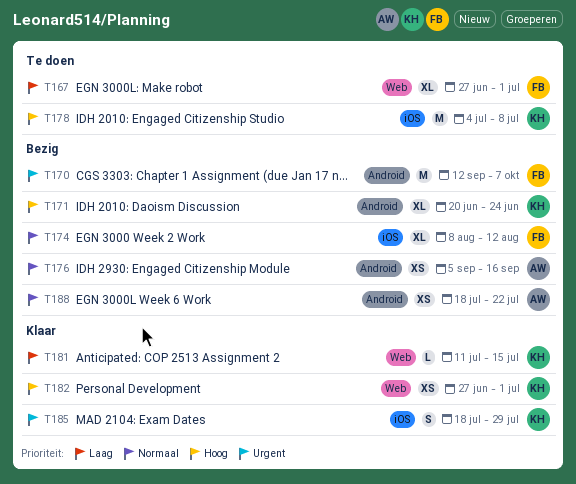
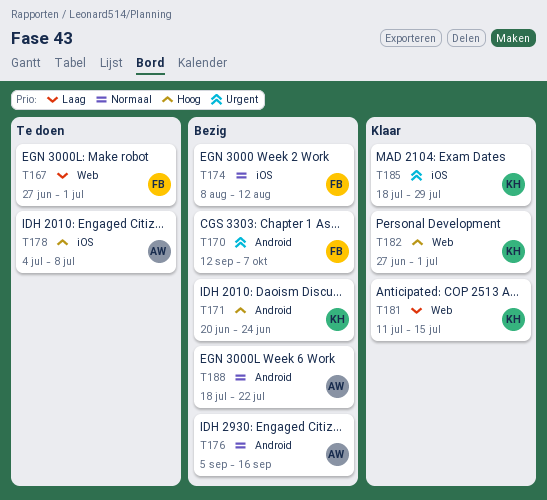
T178, owner: KH -> AW

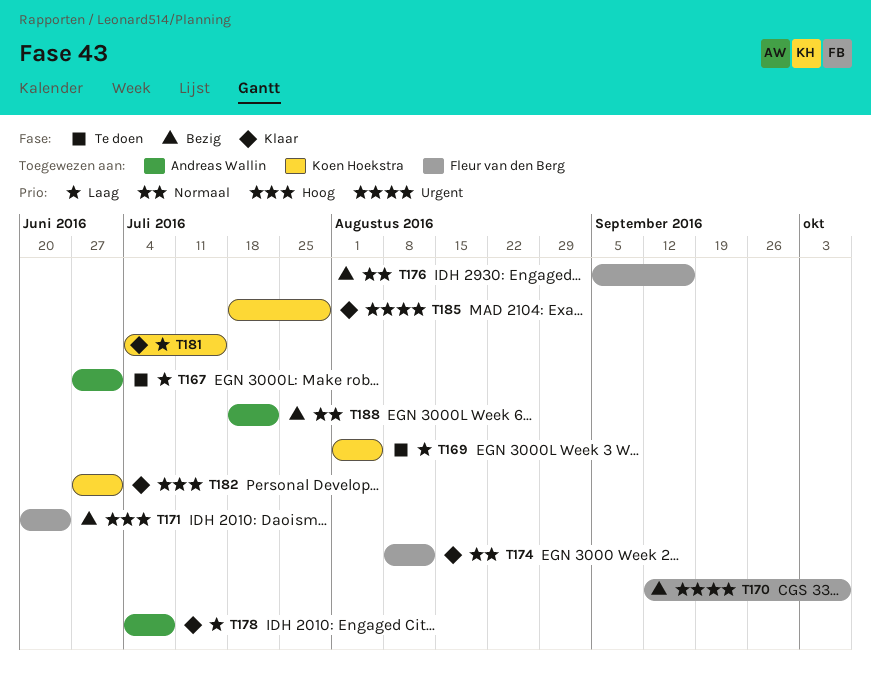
T167, owner: Fleur van den Berg -> Andreas Wallin
T169: none -> present
T171, owner: Koen Hoekstra -> Fleur van den Berg
T174, status: Bezig -> Klaar
T176, owner: Andreas Wallin -> Fleur van den Berg
T178, status: Te doen -> Klaar
T178, priority: Hoog -> Laag
T181, start: Jul 11 -> Jul 4

